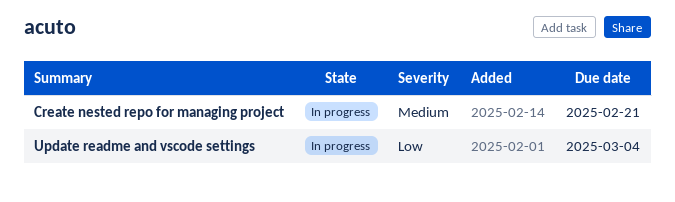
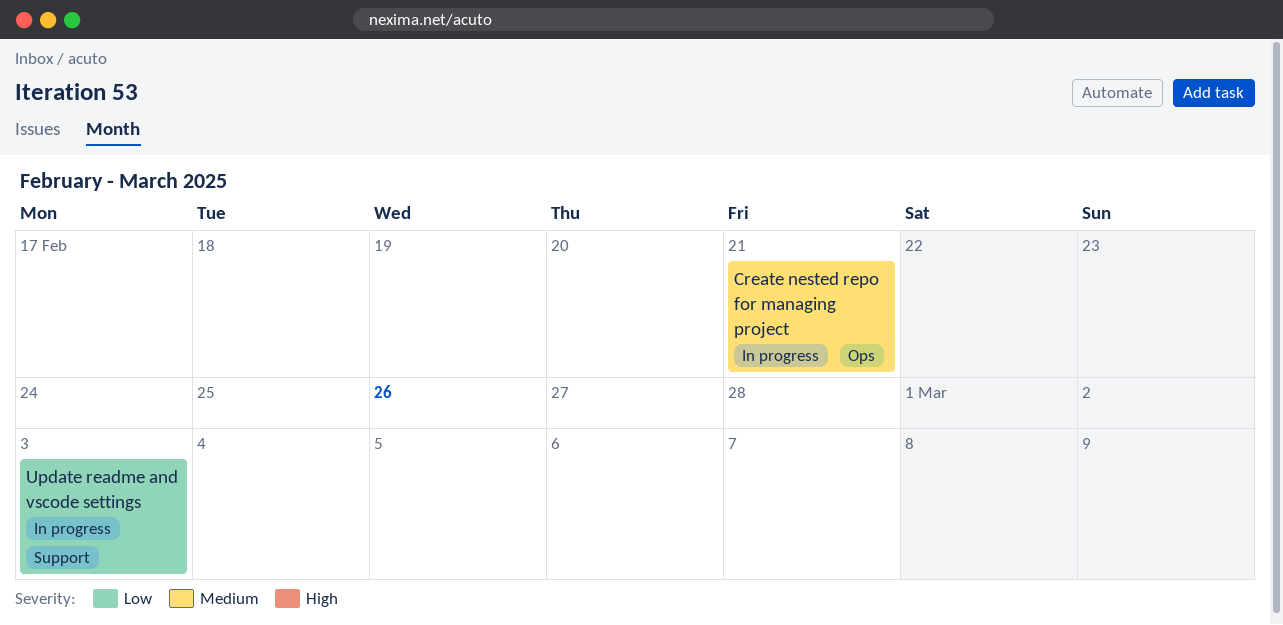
Update readme and vscode settings, due: Mar 4 -> Mar 3

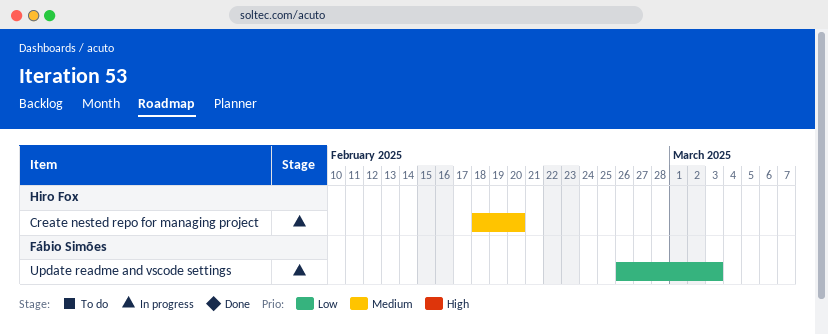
Create nested repo for managing project, due: Feb 21 -> Feb 20

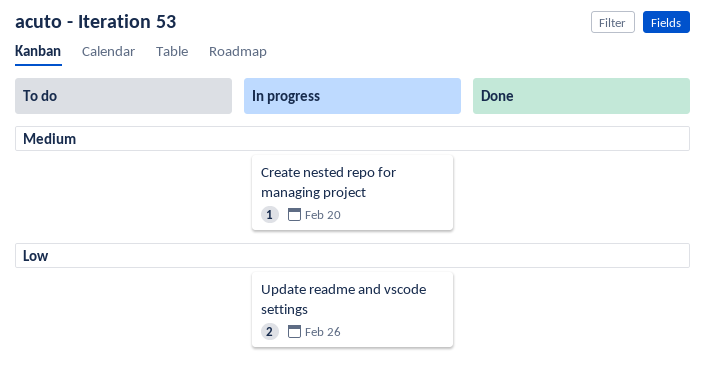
Update readme and vscode settings, due: Mar 3 -> Feb 26

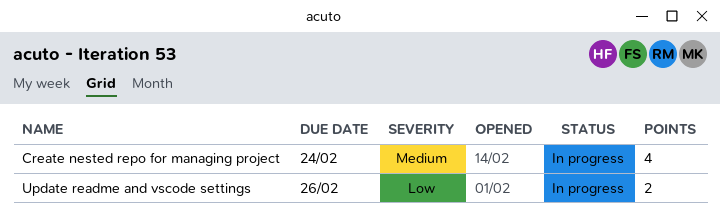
Create nested repo for managing project, estimate: 1 -> 4
Create nested repo for managing project, due: Feb 20 -> Feb 24

